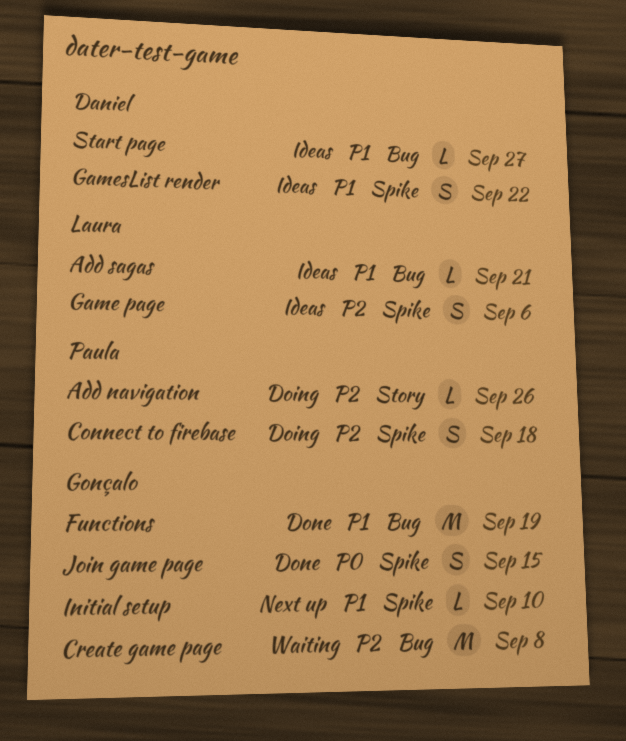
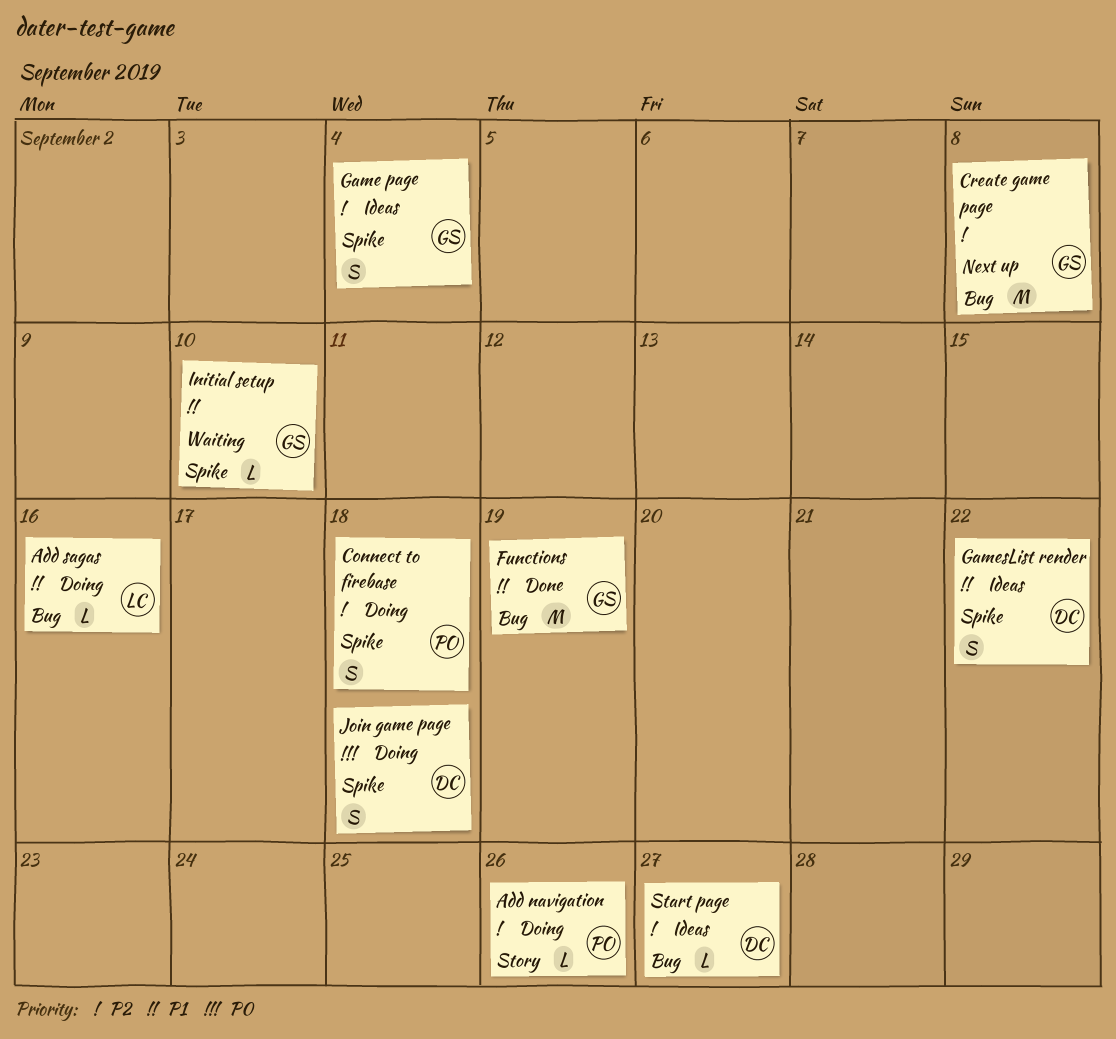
Add sagas, status: Ideas -> Doing
Add sagas, due: Sep 21 -> Sep 16
Create game page, status: Waiting -> Next up
Game page, owner: Laura -> Gonçalo
Game page, due: Sep 6 -> Sep 4
Initial setup, status: Next up -> Waiting
Join game page, status: Done -> Doing
Join game page, owner: Gonçalo -> Daniel
Join game page, due: Sep 15 -> Sep 18
Start page, priority: P1 -> P2

